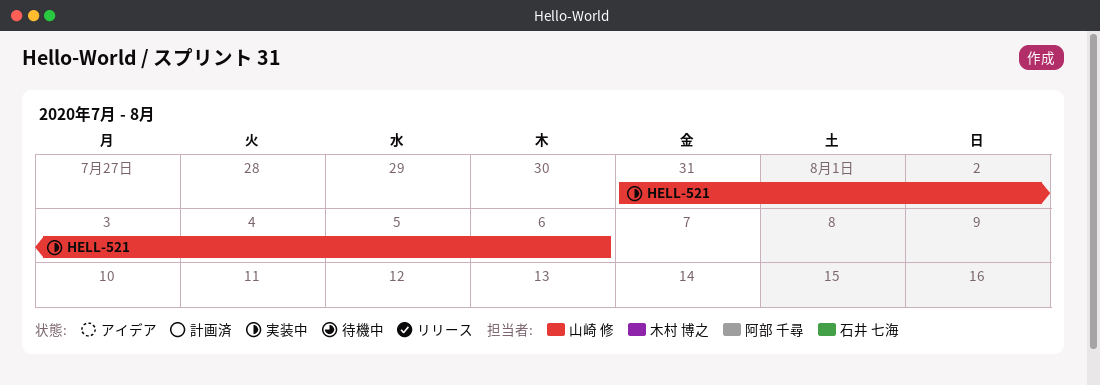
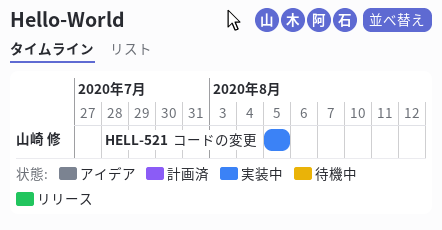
HELL-521, start: Jul 31 -> Aug 5
HELL-521, due: Aug 6 -> Aug 5

